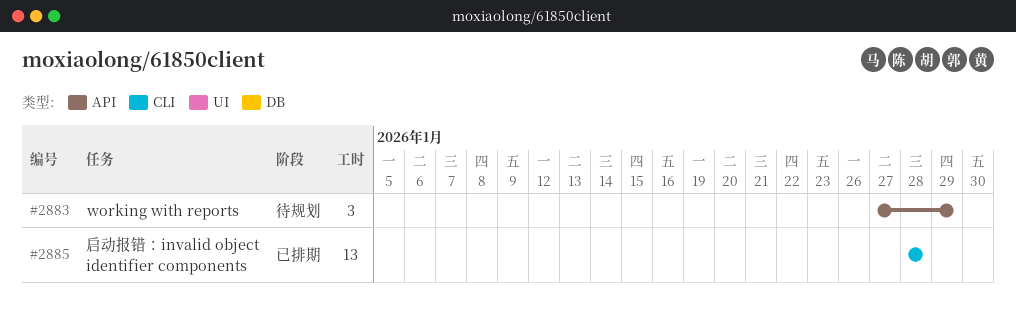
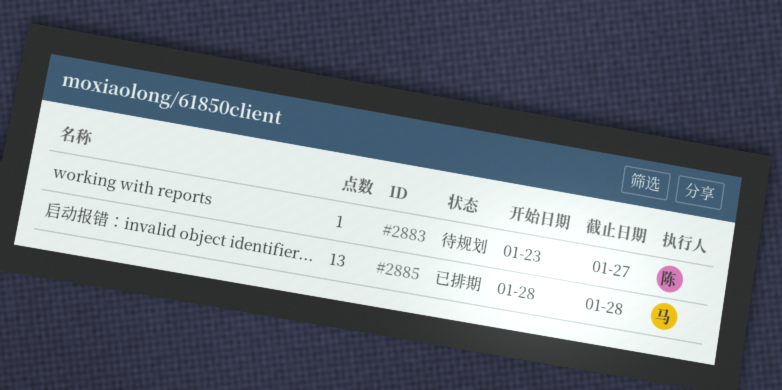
#2883, estimate: 3 -> 1
#2883, start: Jan 27 -> Jan 23
#2883, due: Jan 29 -> Jan 27

